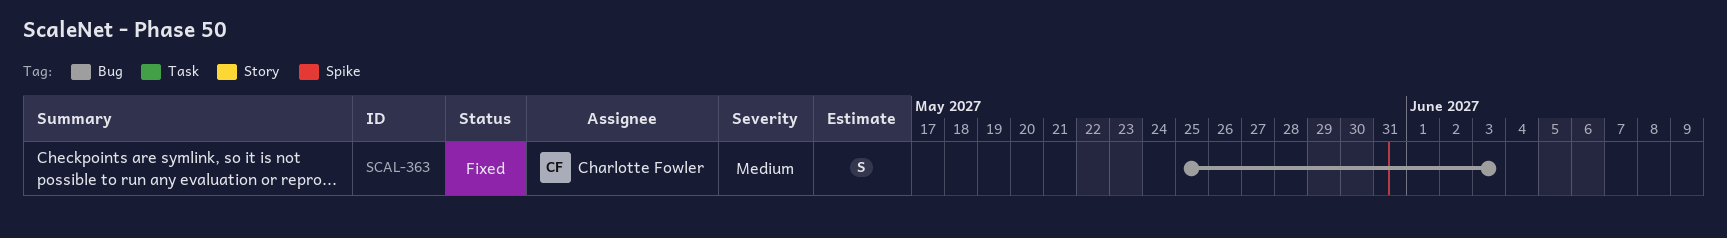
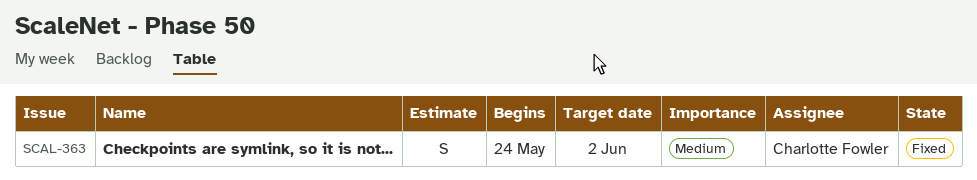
SCAL-363, start: May 25 -> May 24
SCAL-363, due: Jun 3 -> Jun 2

